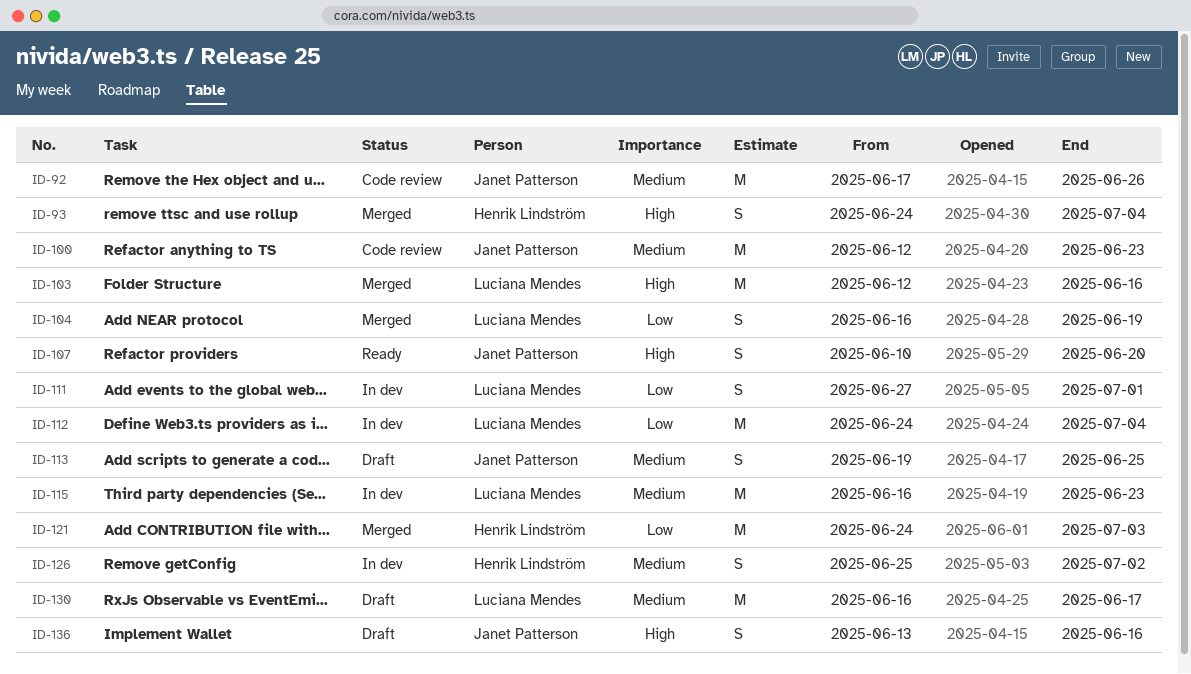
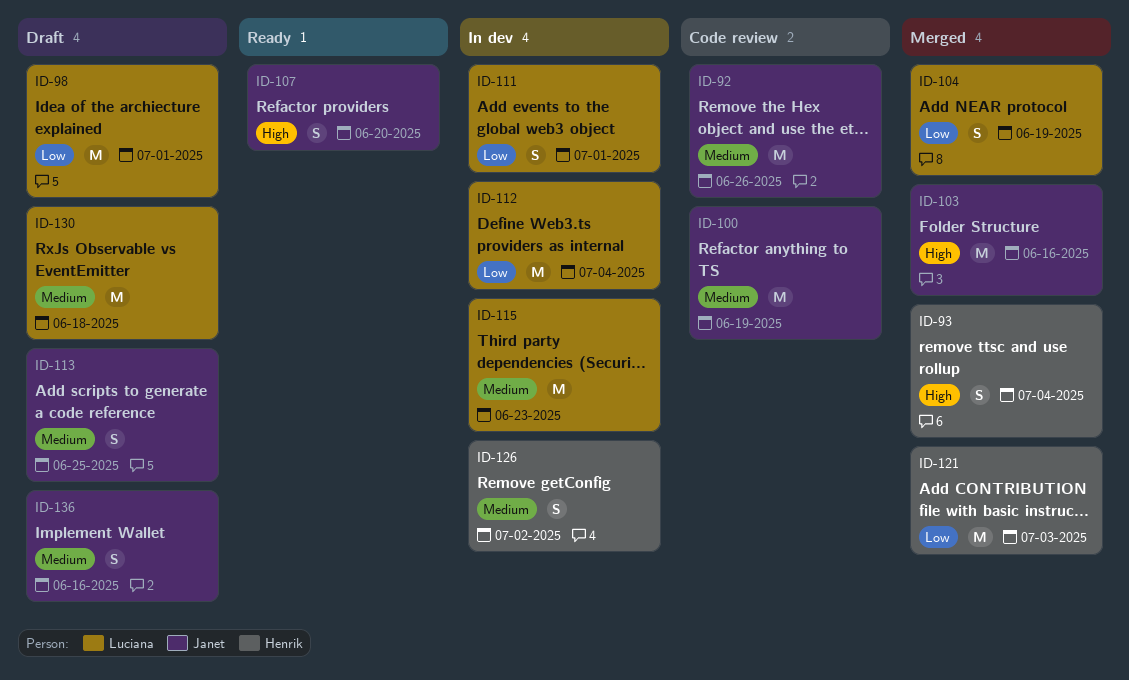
ID-98: none -> present
ID-100, due: Jun 23 -> Jun 19
ID-103, owner: Luciana Mendes -> Janet Patterson
ID-130, due: Jun 17 -> Jun 18
ID-136, priority: High -> Medium

